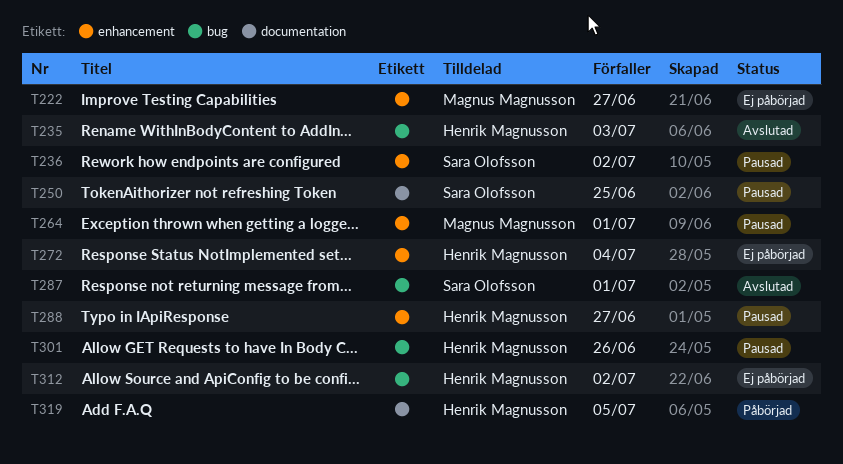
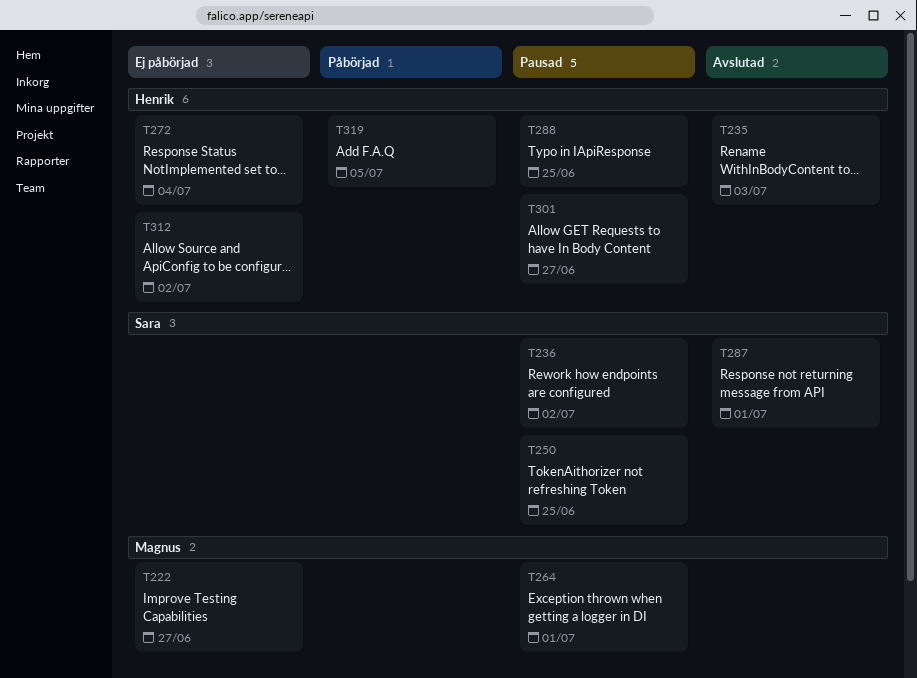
T288, due: Jun 27 -> Jun 25
T301, due: Jun 26 -> Jun 27

